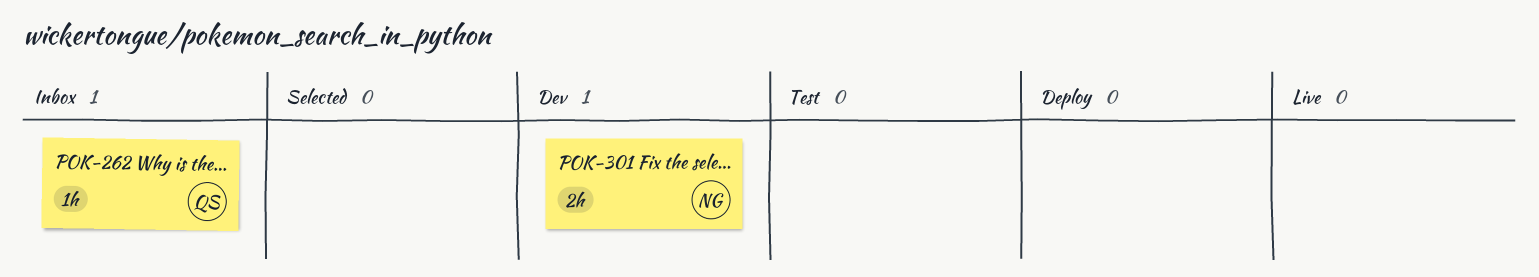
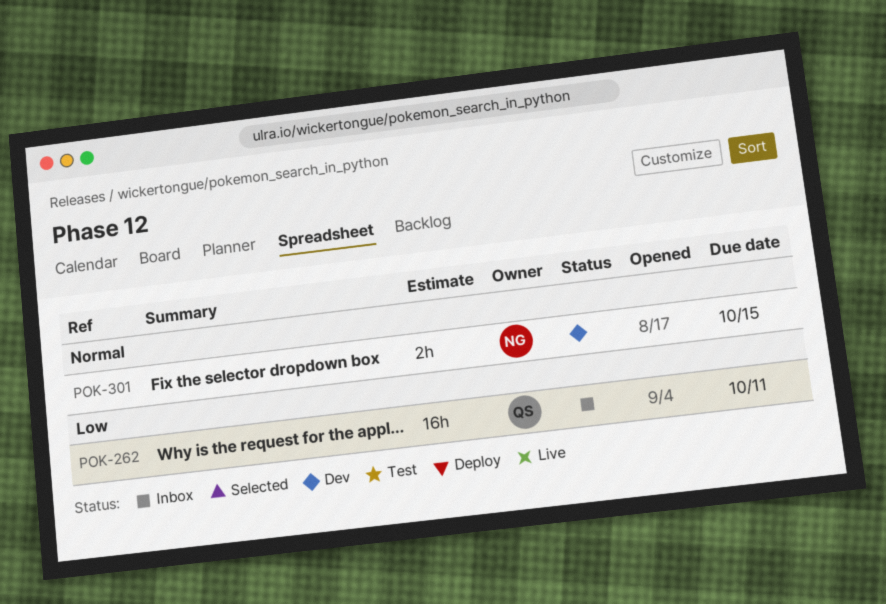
POK-262, estimate: 1h -> 16h

